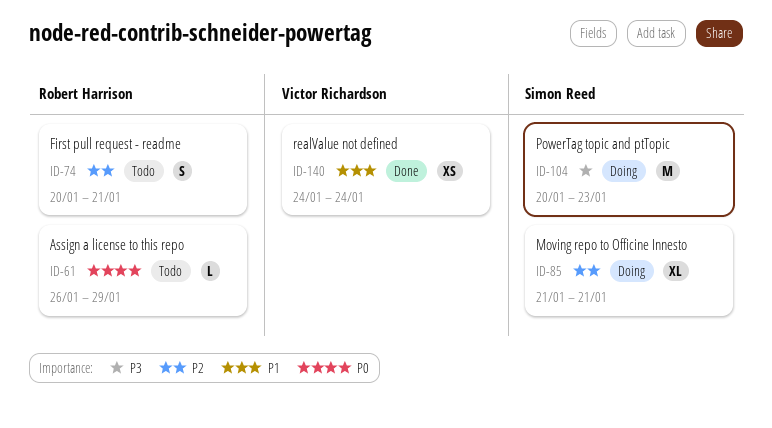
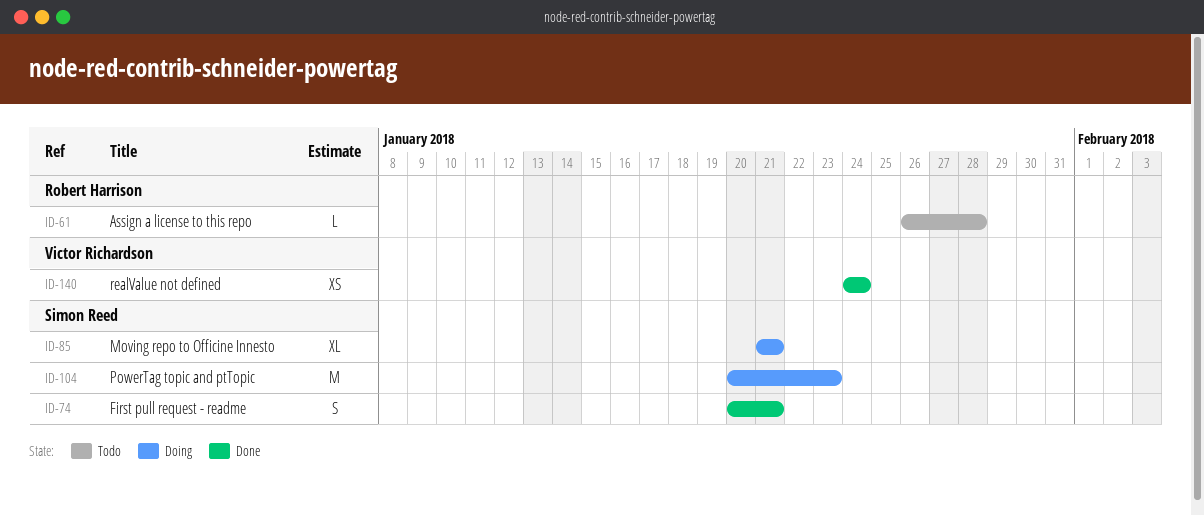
ID-61, due: Jan 29 -> Jan 28
ID-74, status: Todo -> Done
ID-74, owner: Robert Harrison -> Simon Reed

